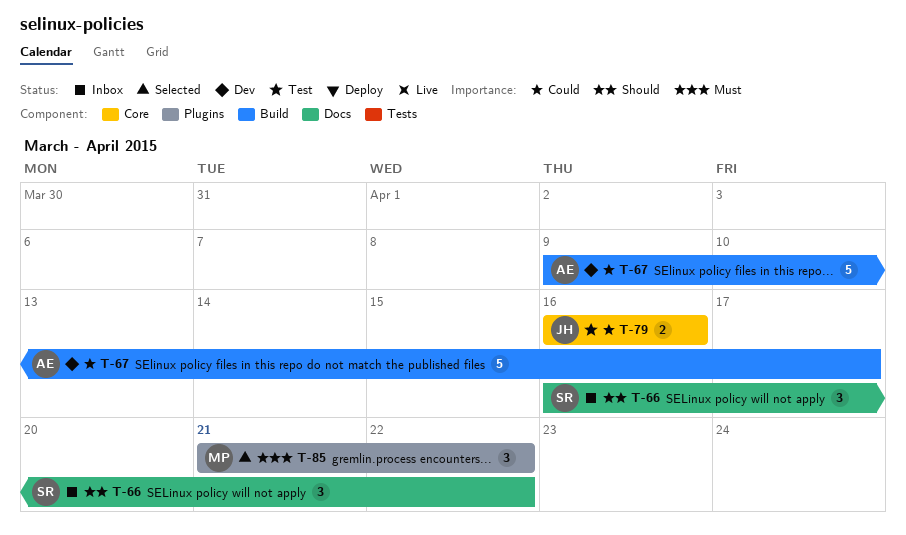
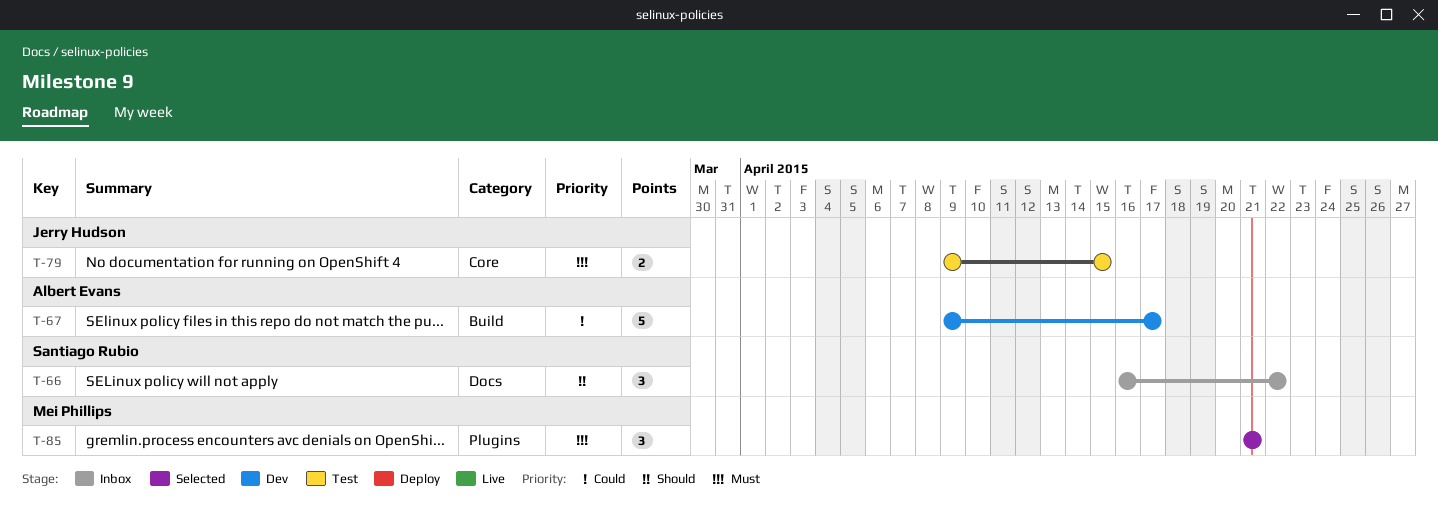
T-79, priority: Could -> Must
T-79, start: Apr 16 -> Apr 9
T-79, due: Apr 16 -> Apr 15
T-85, due: Apr 22 -> Apr 21

